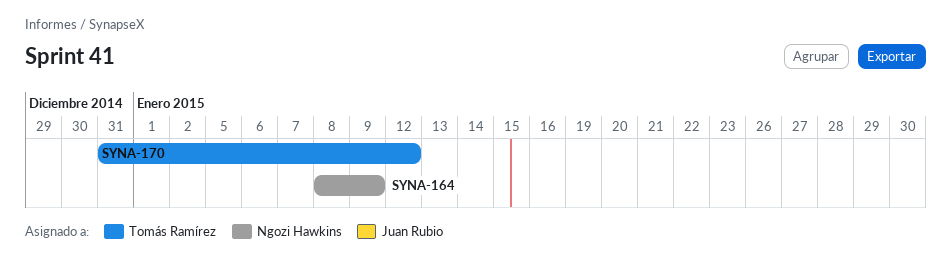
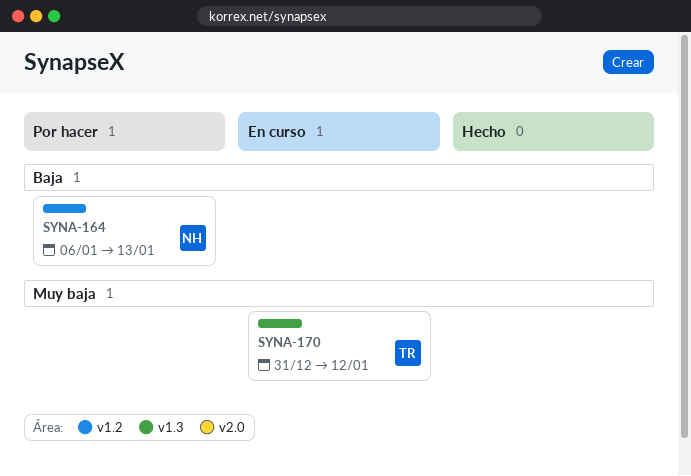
SYNA-164, start: Jan 8 -> Jan 6
SYNA-164, due: Jan 9 -> Jan 13

